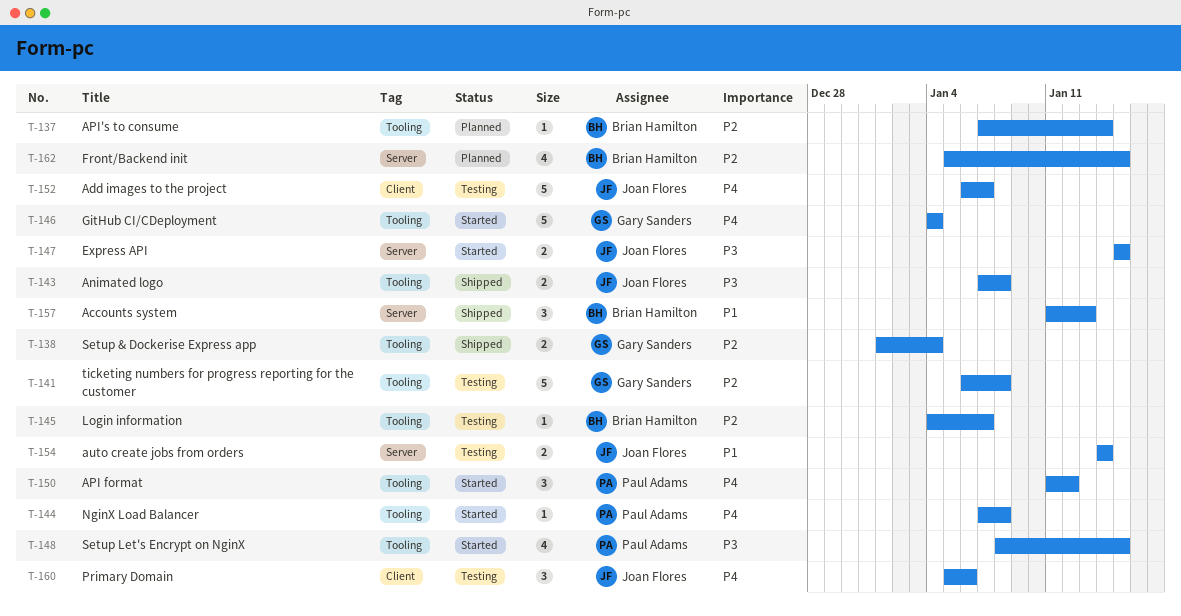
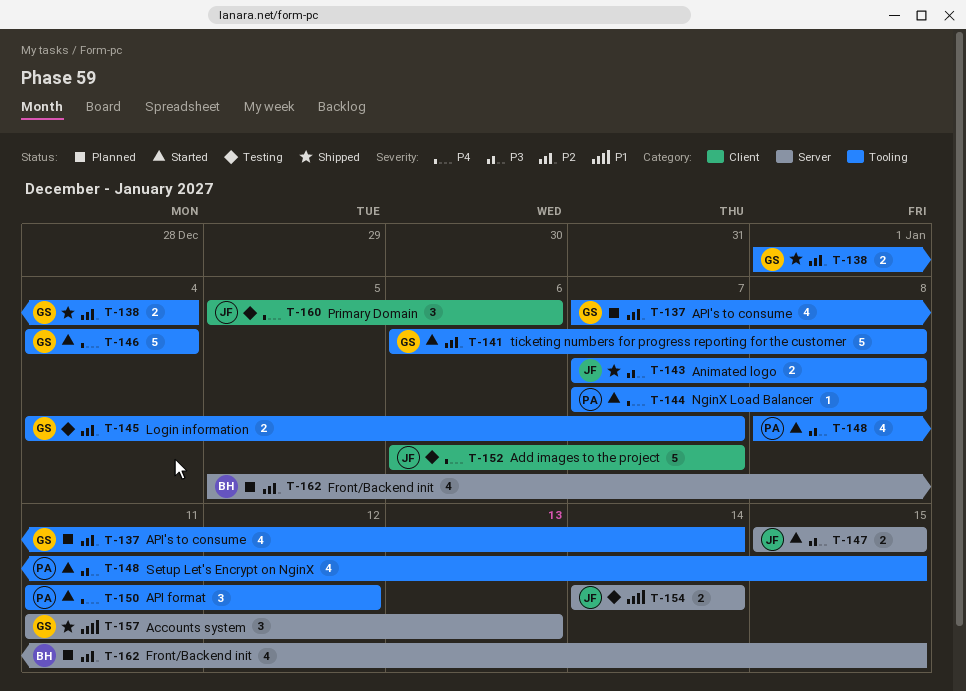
T-137, owner: Brian Hamilton -> Gary Sanders
T-137, estimate: 1 -> 4
T-141, status: Testing -> Started
T-145, owner: Brian Hamilton -> Gary Sanders
T-145, estimate: 1 -> 2
T-157, owner: Brian Hamilton -> Gary Sanders

